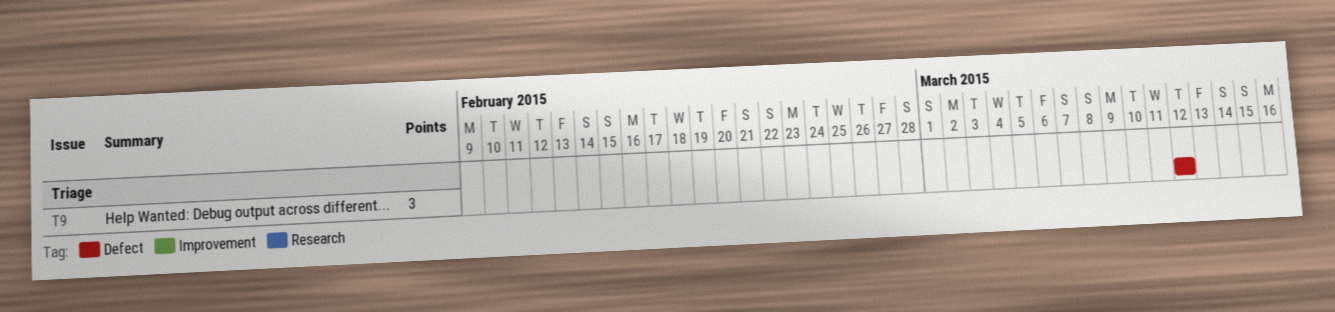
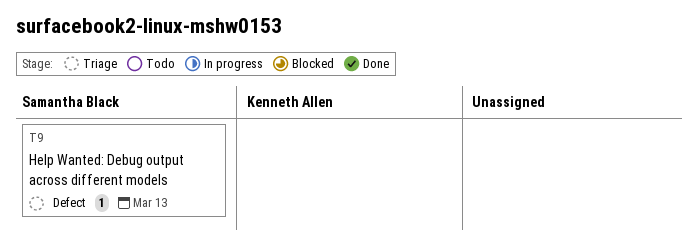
T9, estimate: 3 -> 1
T9, due: Mar 12 -> Mar 13

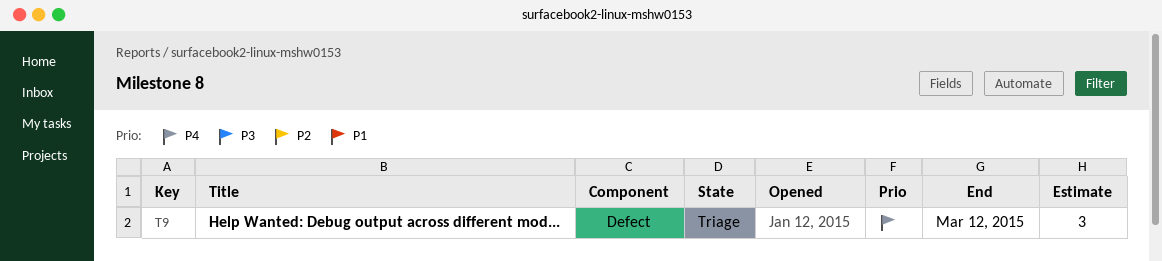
T9, estimate: 1 -> 3
T9, due: Mar 13 -> Mar 12

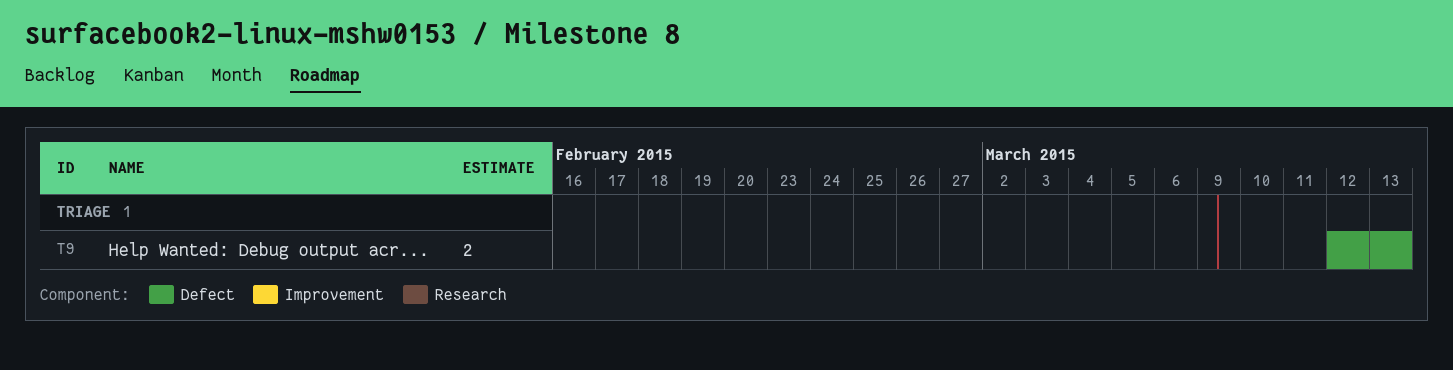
T9, estimate: 3 -> 2
T9, due: Mar 12 -> Mar 13

